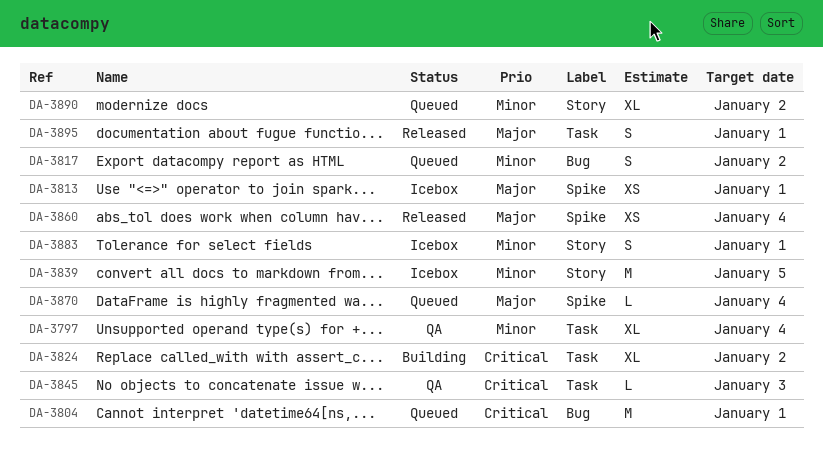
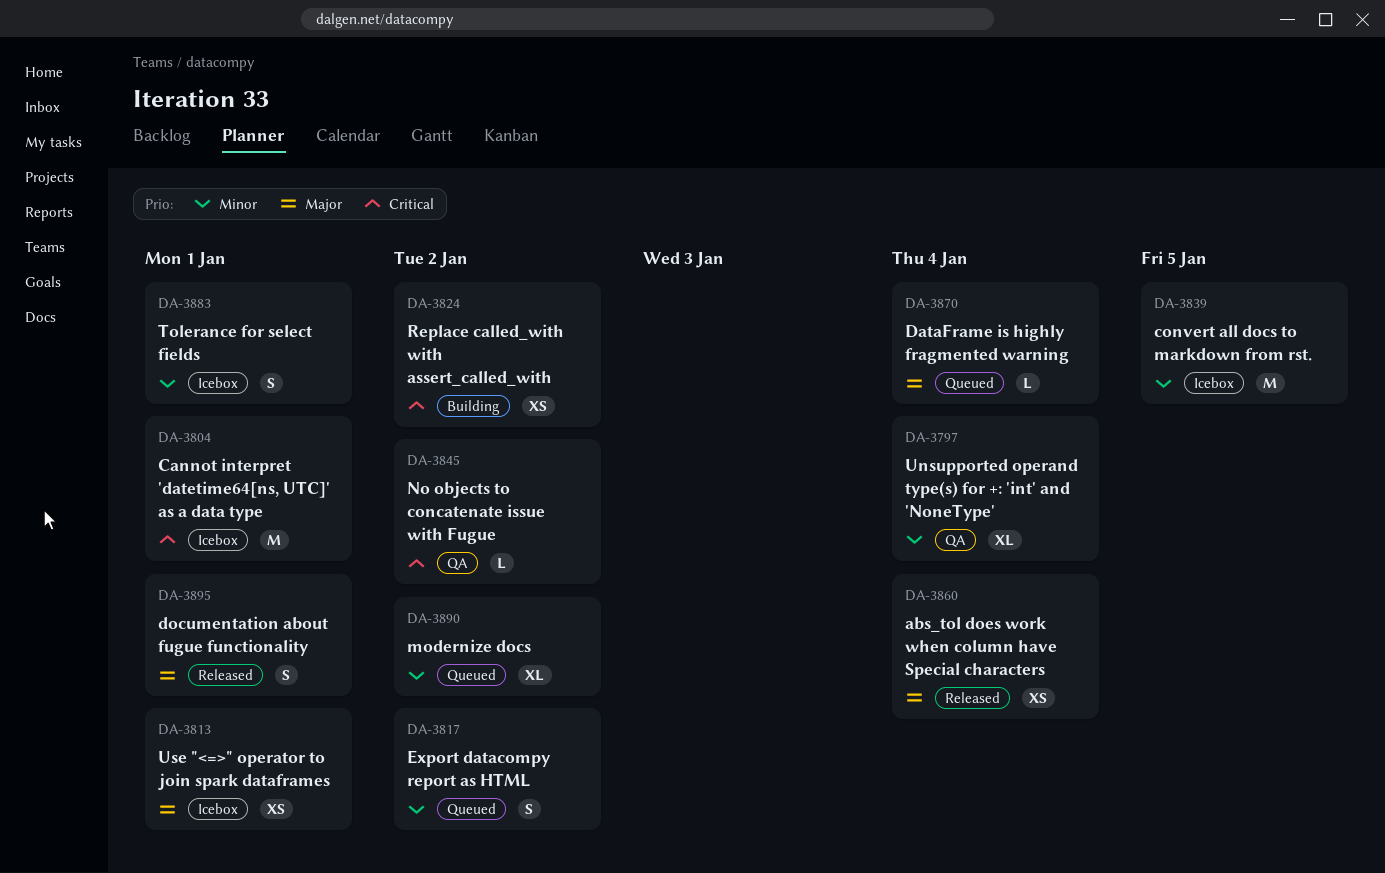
DA-3804, status: Queued -> Icebox
DA-3824, estimate: XL -> XS
DA-3845, due: Jan 3 -> Jan 2

